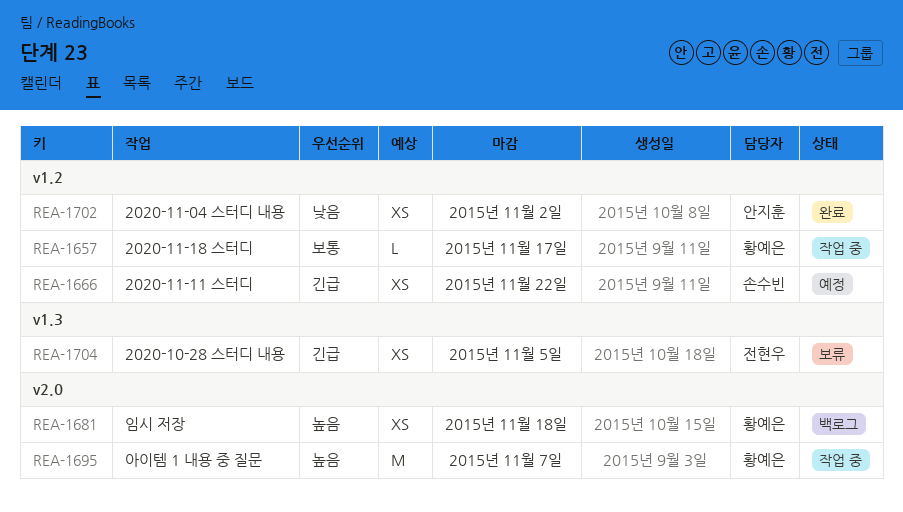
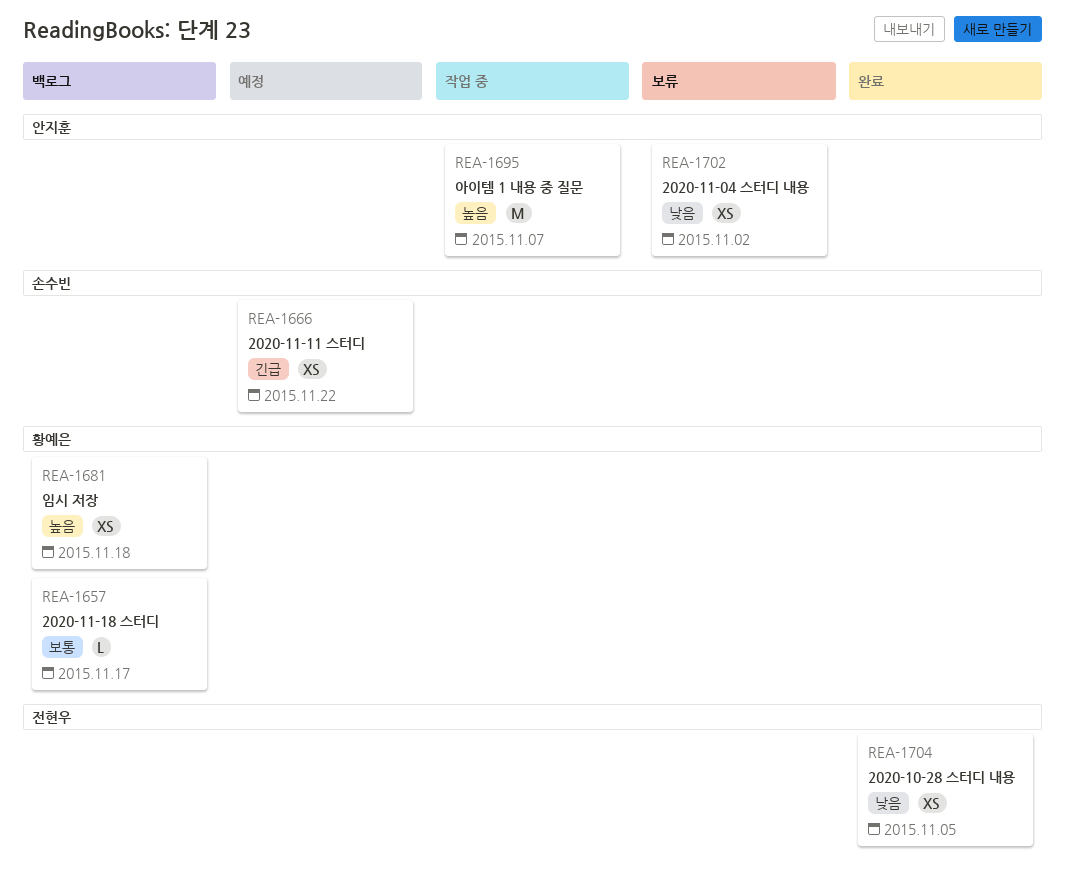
REA-1657, status: 작업 중 -> 백로그
REA-1695, owner: 황예은 -> 안지훈
REA-1702, status: 완료 -> 보류
REA-1704, status: 보류 -> 완료
REA-1704, priority: 긴급 -> 낮음

